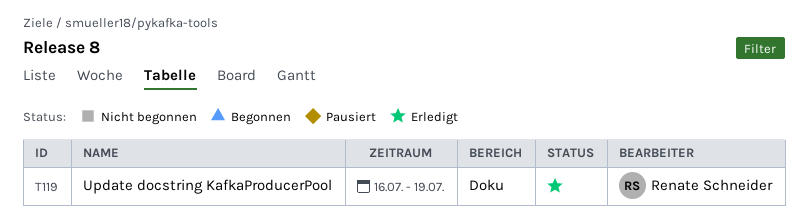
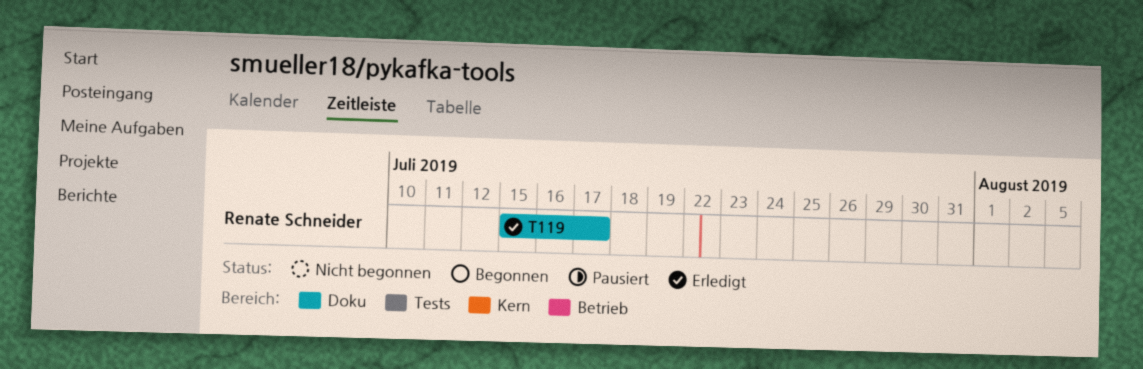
T119, start: Jul 16 -> Jul 15
T119, due: Jul 19 -> Jul 17

